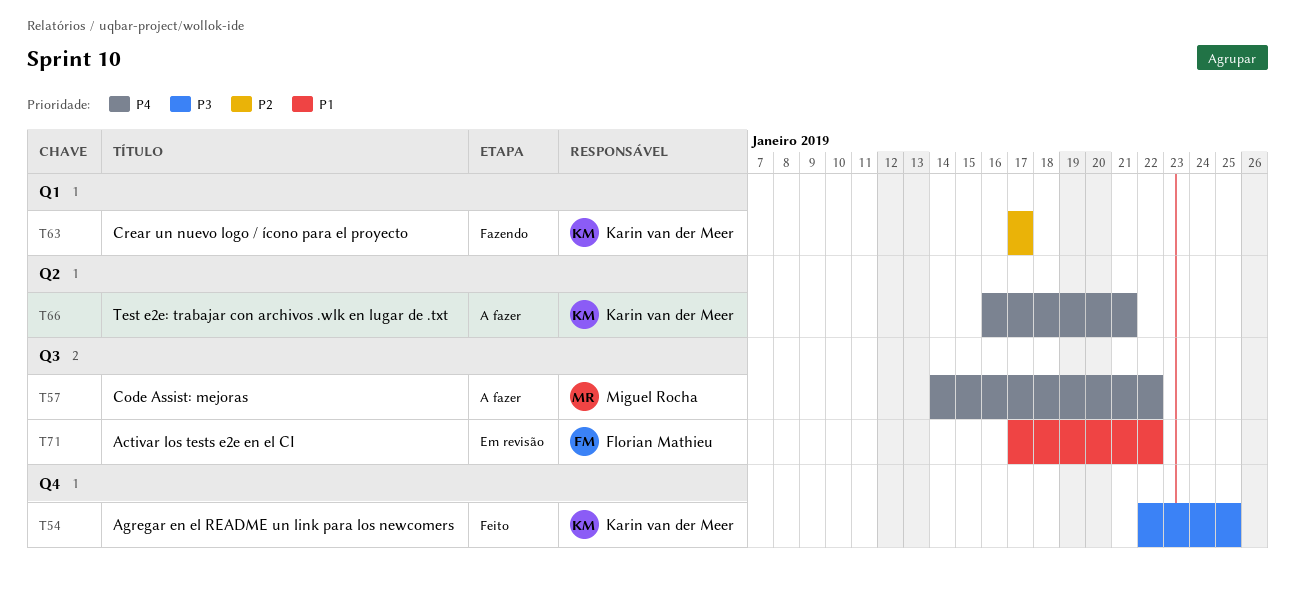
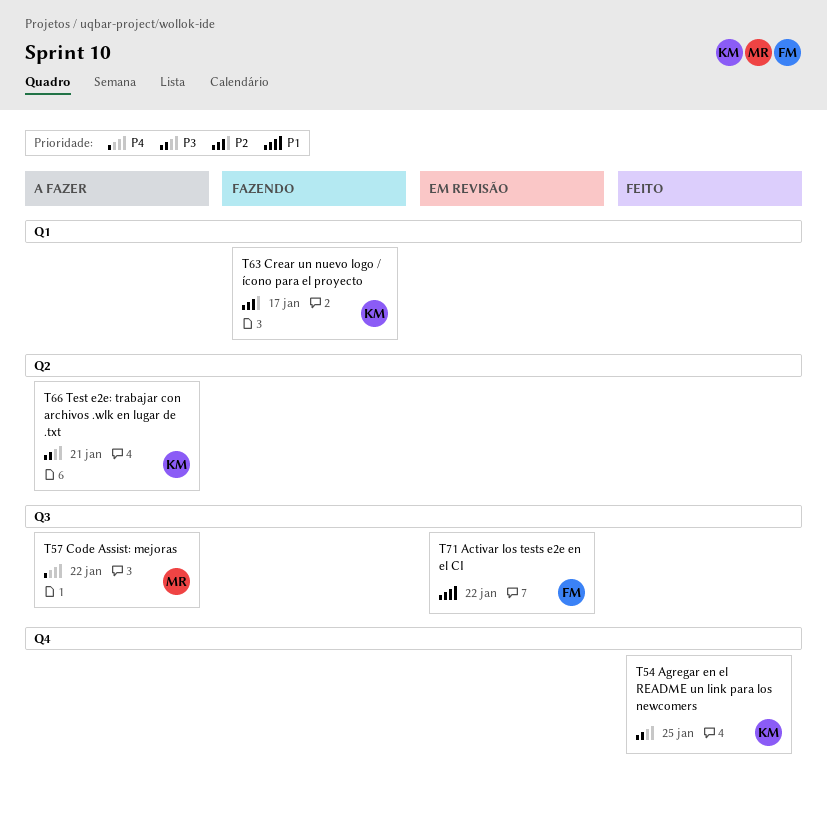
T66, priority: P4 -> P3

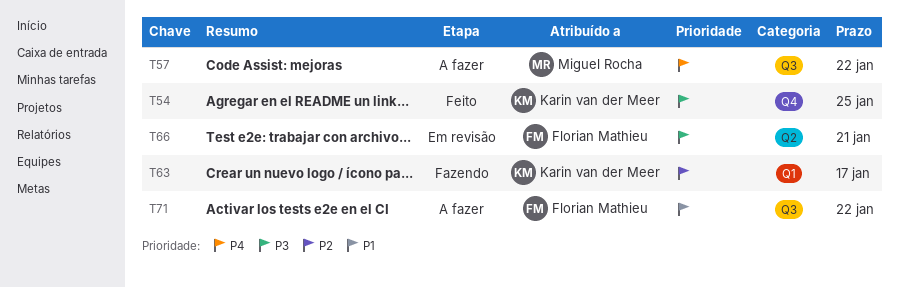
T66, status: A fazer -> Em revisão
T66, owner: Karin van der Meer -> Florian Mathieu
T71, status: Em revisão -> A fazer

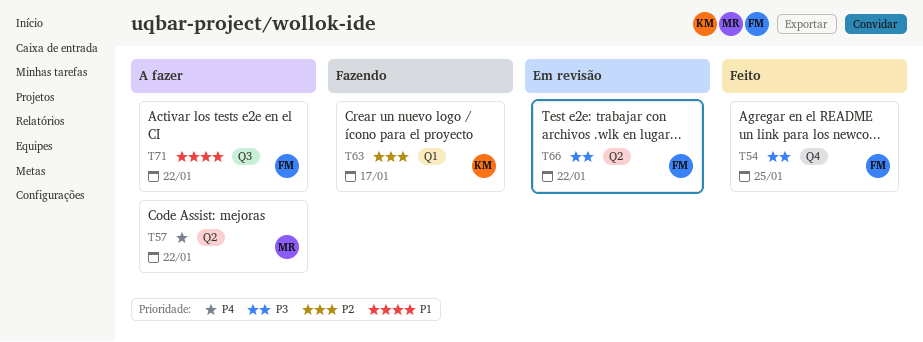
T54, owner: Karin van der Meer -> Florian Mathieu
T57, label: Q3 -> Q2
T66, due: Jan 21 -> Jan 22

